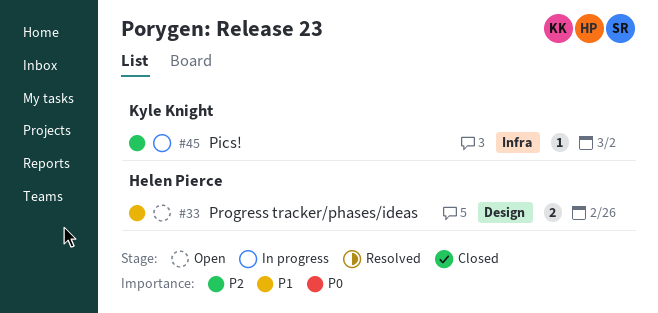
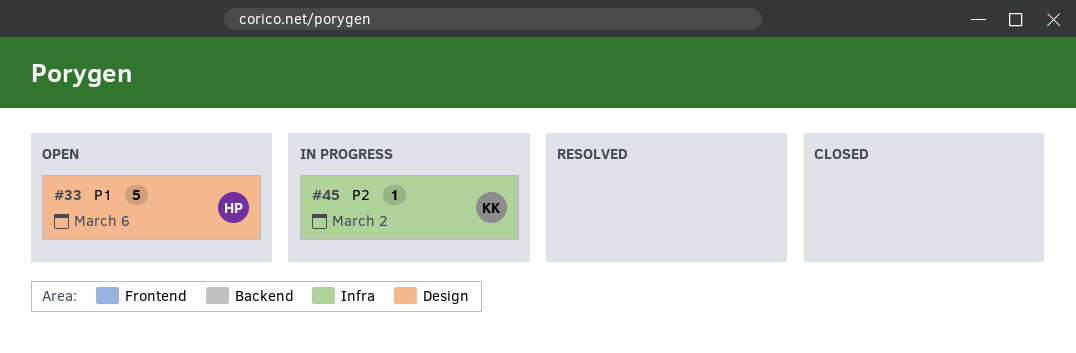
#33, estimate: 2 -> 5
#33, due: Feb 26 -> Mar 6

